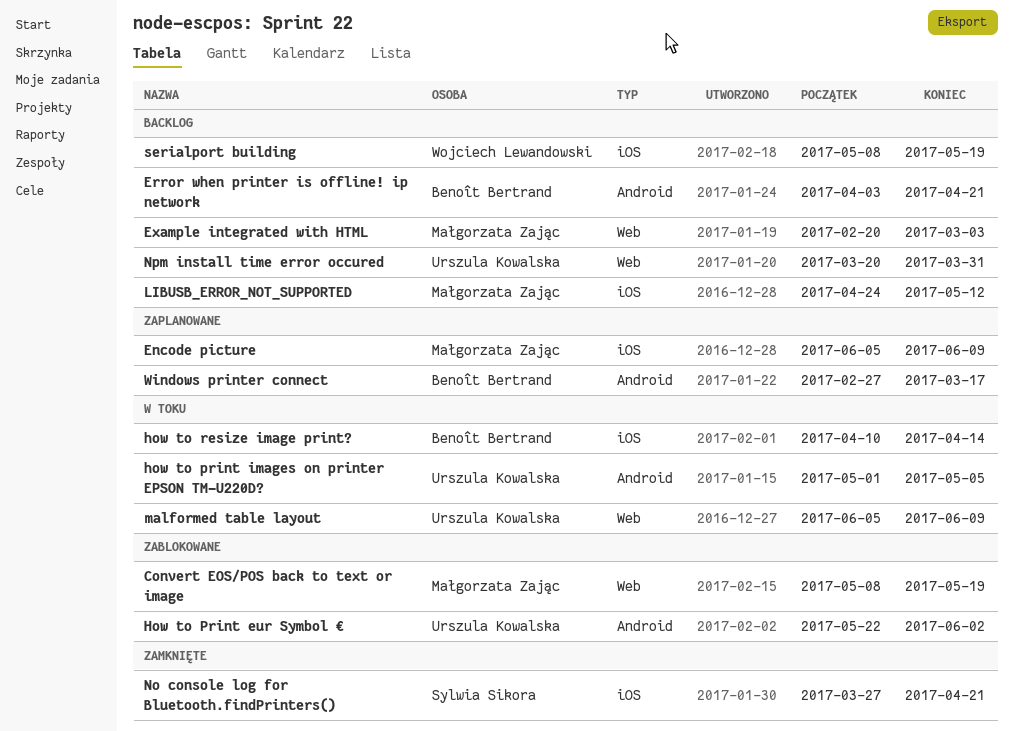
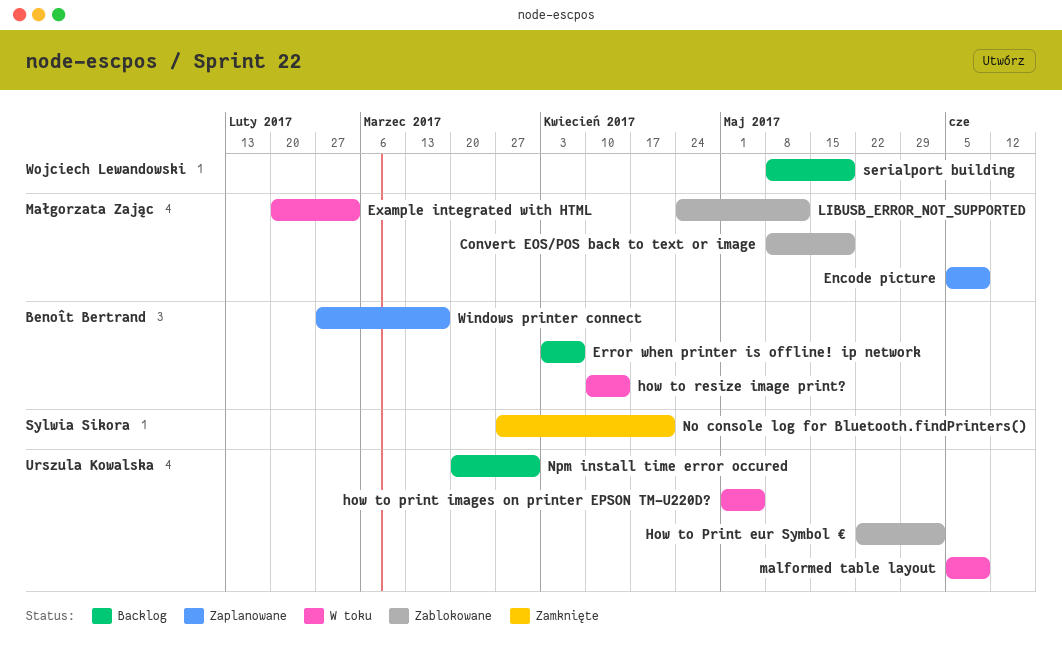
Error when printer is offline! ip network, due: Apr 21 -> Apr 7
Example integrated with HTML, status: Backlog -> W toku
LIBUSB_ERROR_NOT_SUPPORTED, status: Backlog -> Zablokowane

